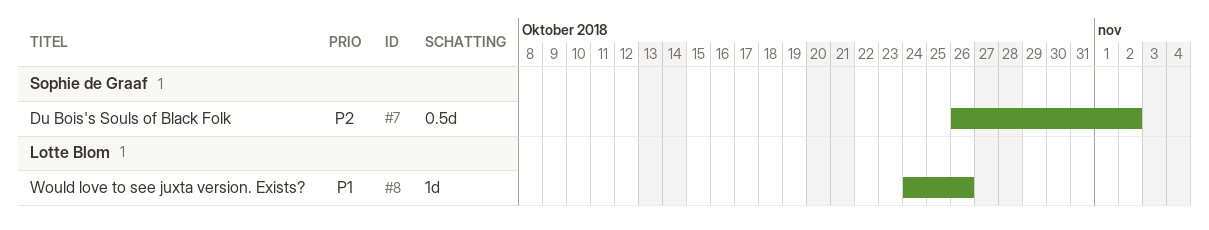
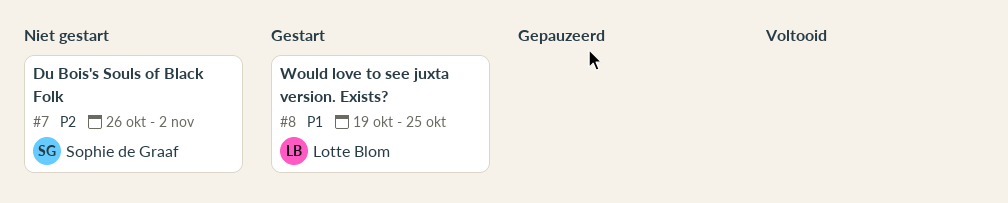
#8, start: Oct 24 -> Oct 19
#8, due: Oct 26 -> Oct 25

